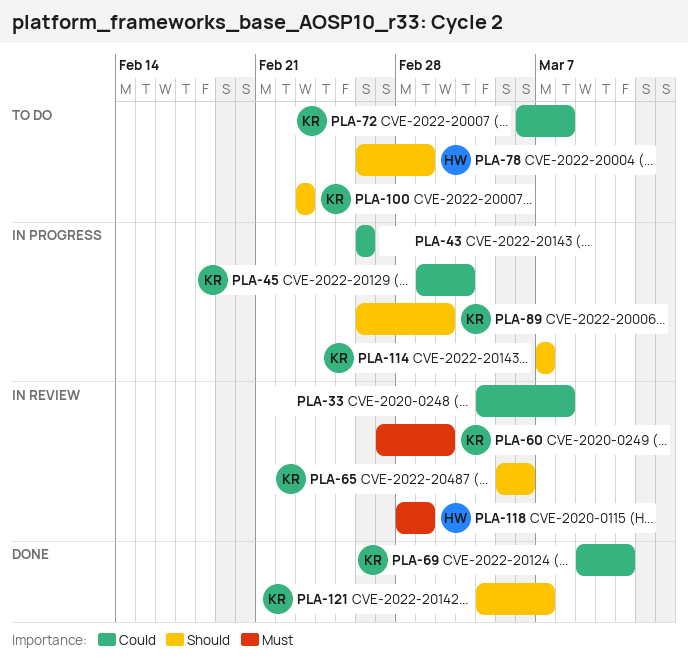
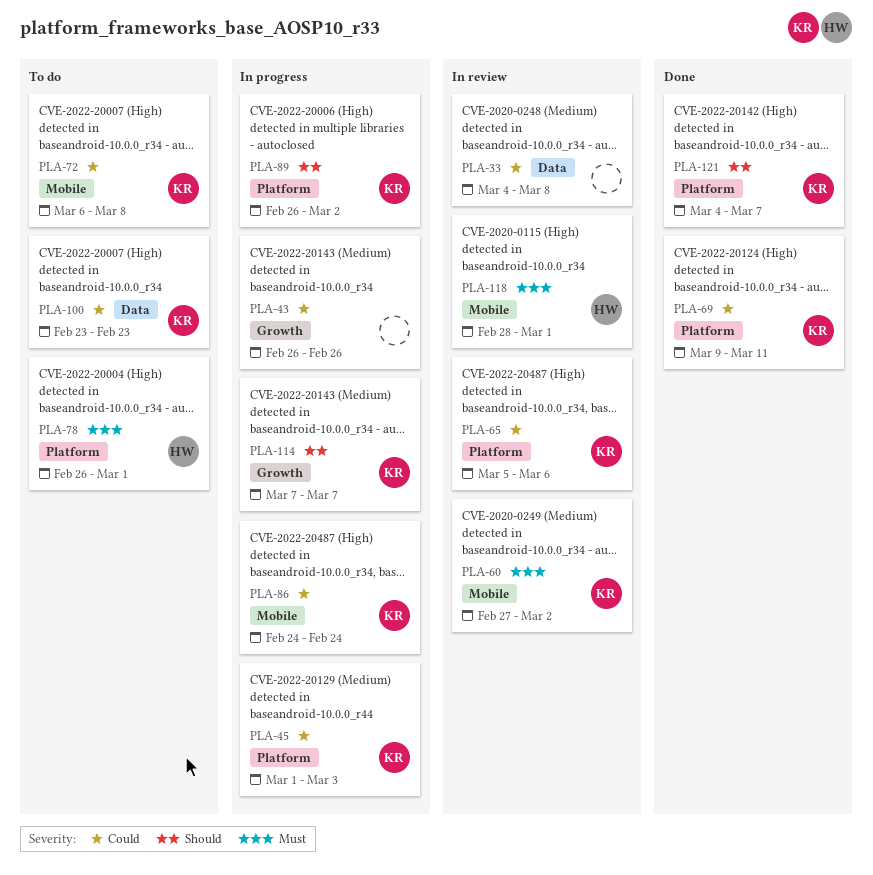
PLA-65, priority: Should -> Could
PLA-78, priority: Should -> Must
PLA-86: none -> present
PLA-100, priority: Should -> Could

